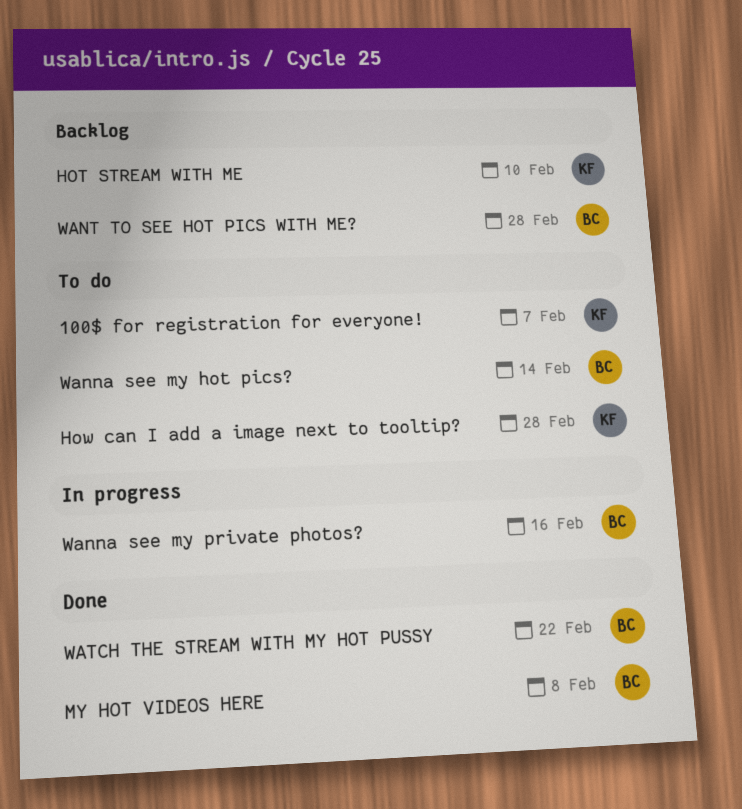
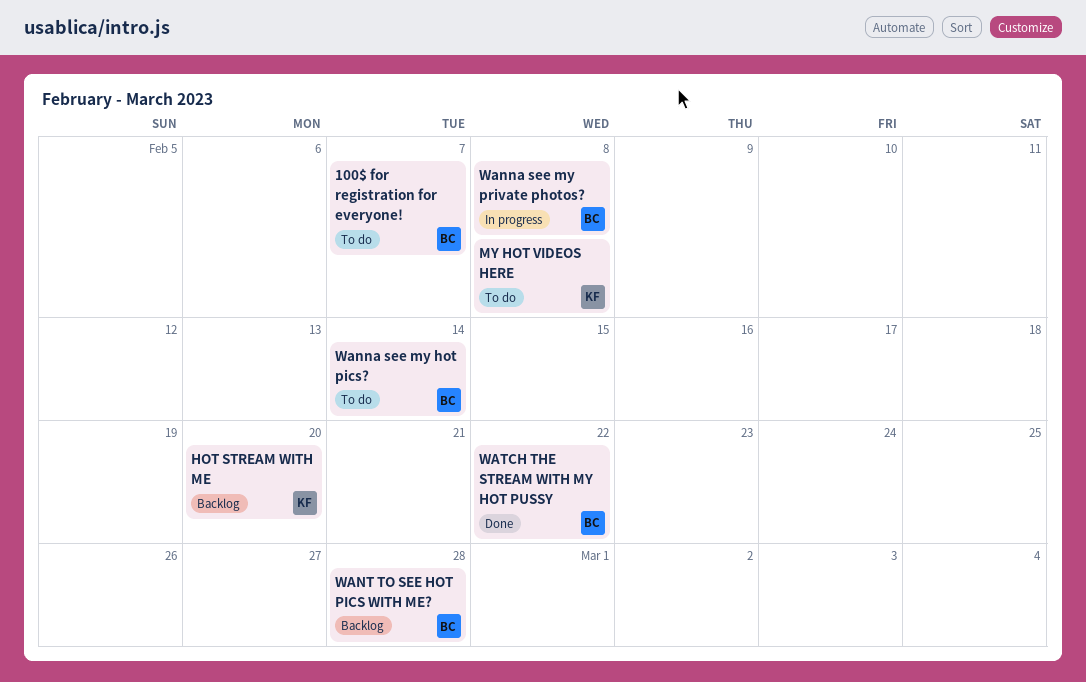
100$ for registration for everyone!, owner: KF -> BC
HOT STREAM WITH ME, due: Feb 10 -> Feb 20
How can I add a image next to tooltip?: present -> none
MY HOT VIDEOS HERE, status: Done -> To do
MY HOT VIDEOS HERE, owner: BC -> KF
Wanna see my private photos?, due: Feb 16 -> Feb 8

